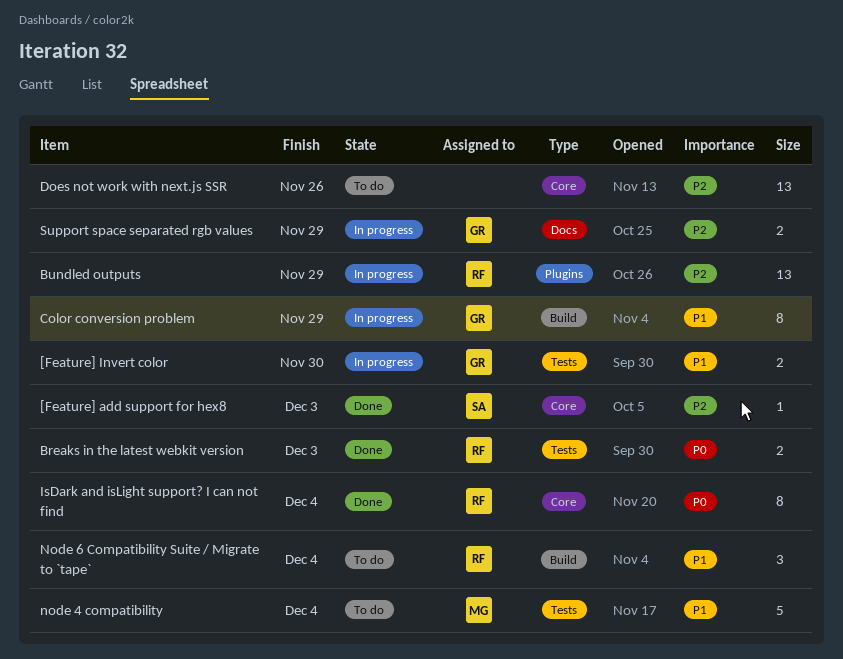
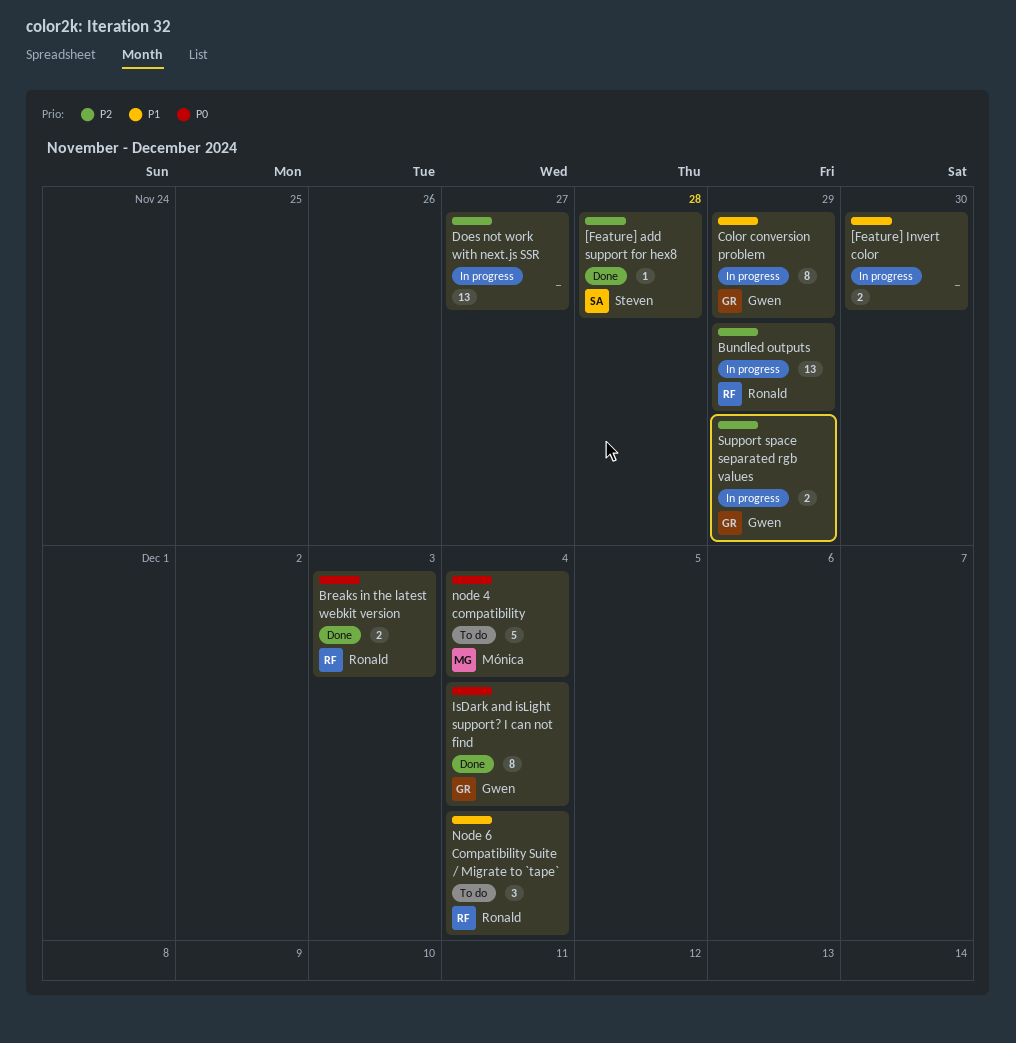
[Feature] add support for hex8, due: Dec 3 -> Nov 28
[Feature] Invert color, owner: Gwen -> none
Does not work with next.js SSR, status: To do -> In progress
Does not work with next.js SSR, due: Nov 26 -> Nov 27
IsDark and isLight support? I can not find, owner: Ronald -> Gwen
node 4 compatibility, priority: P1 -> P0

